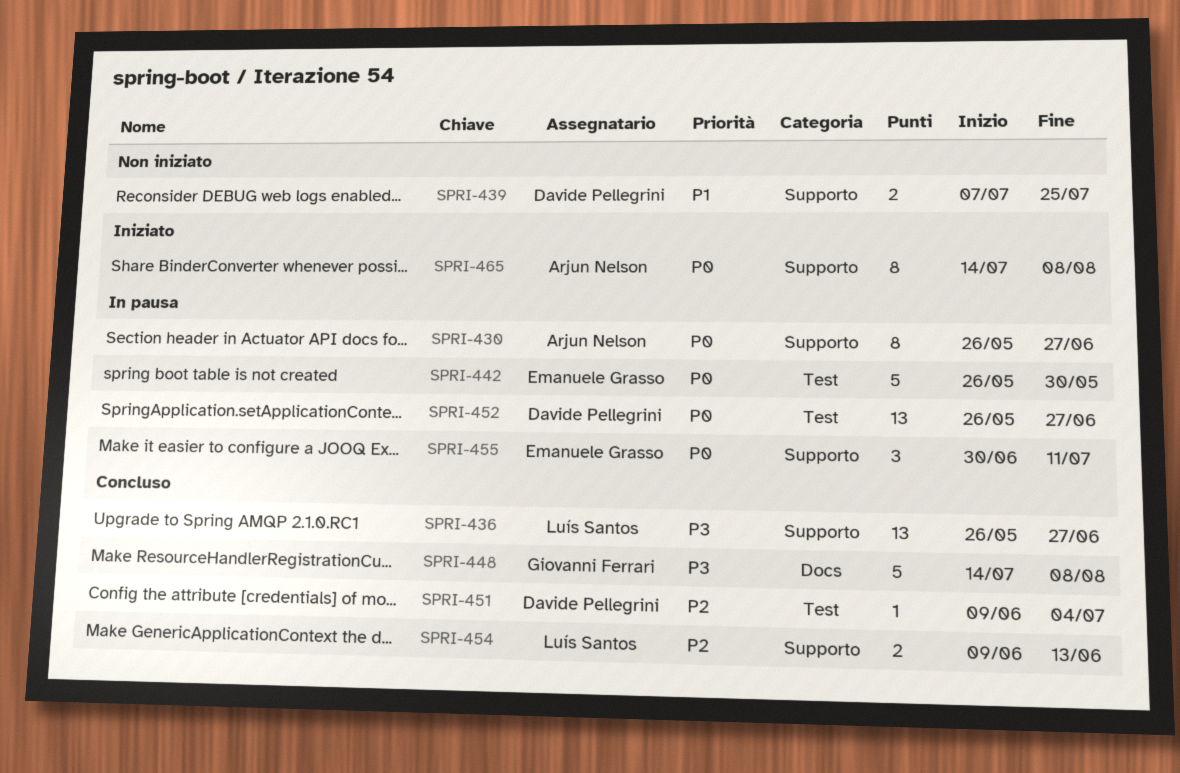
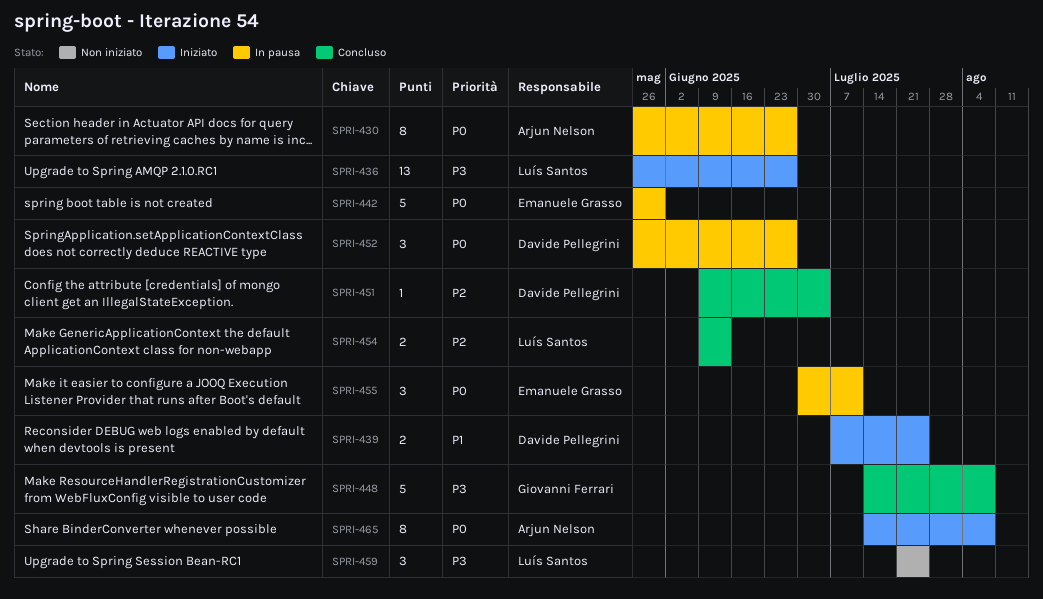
SPRI-436, status: Concluso -> Iniziato
SPRI-439, status: Non iniziato -> Iniziato
SPRI-452, estimate: 13 -> 3
SPRI-459: none -> present

